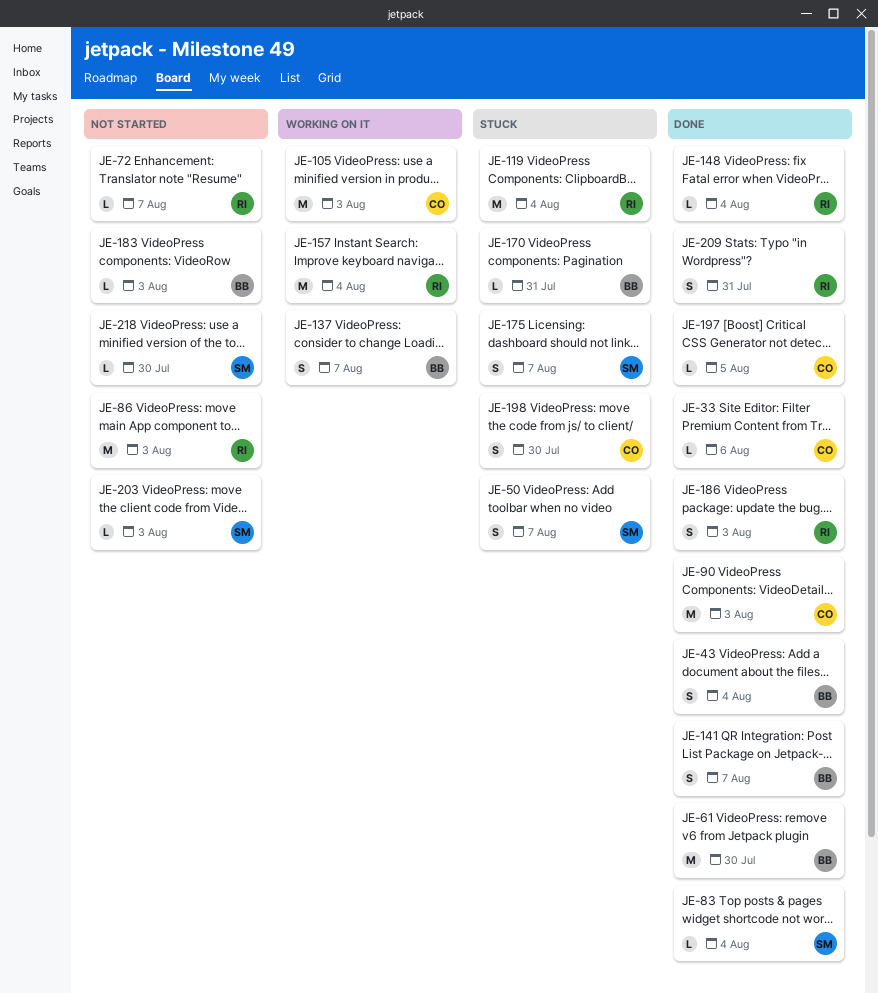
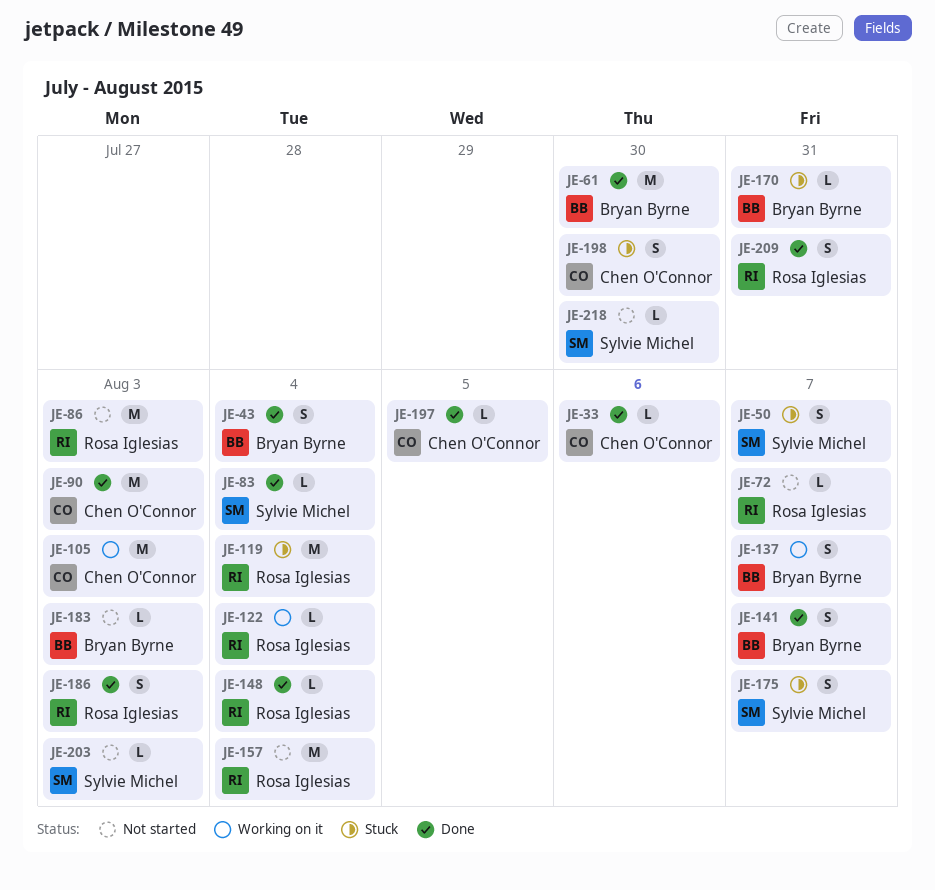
JE-122: none -> present
JE-157, status: Working on it -> Not started

